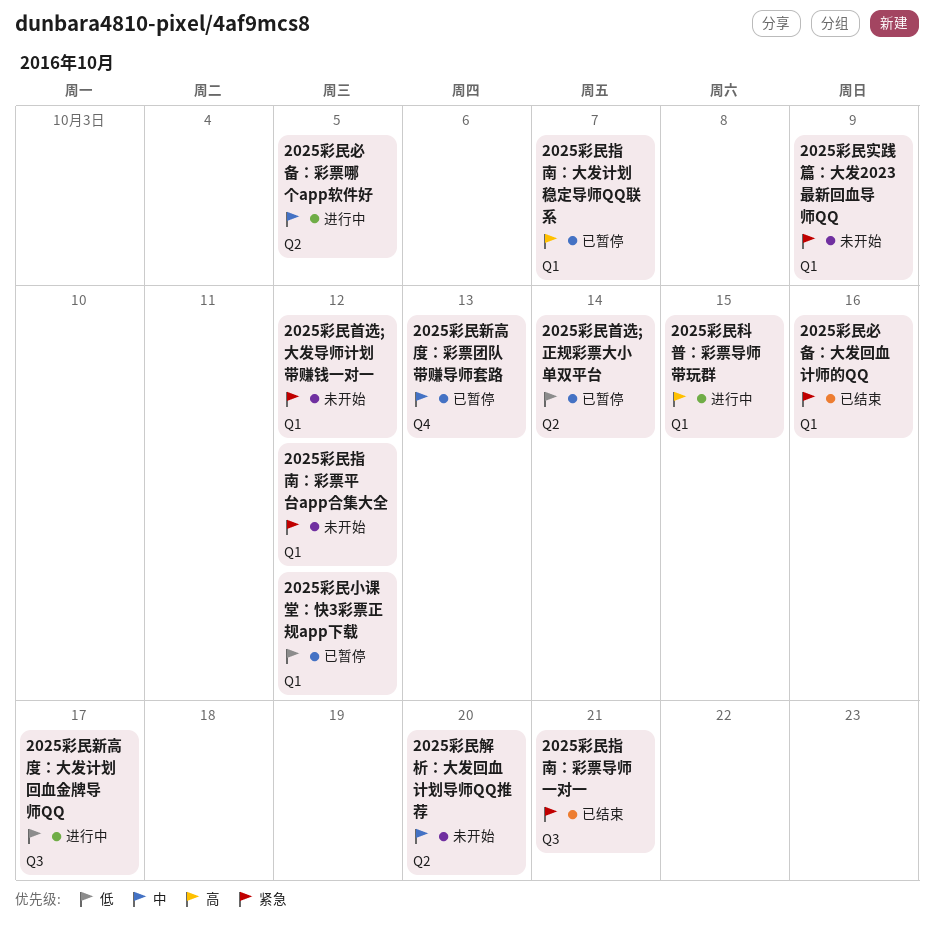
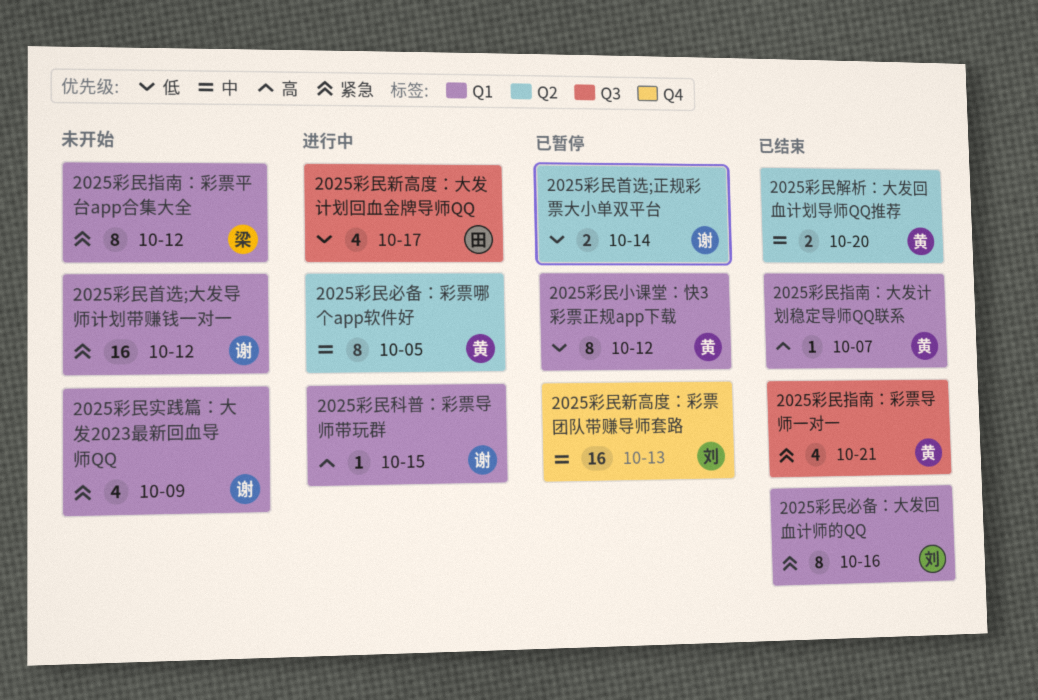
2025彩民指南：大发计划稳定导师QQ联系, status: 已暂停 -> 已结束
2025彩民解析：大发回血计划导师QQ推荐, status: 未开始 -> 已结束

